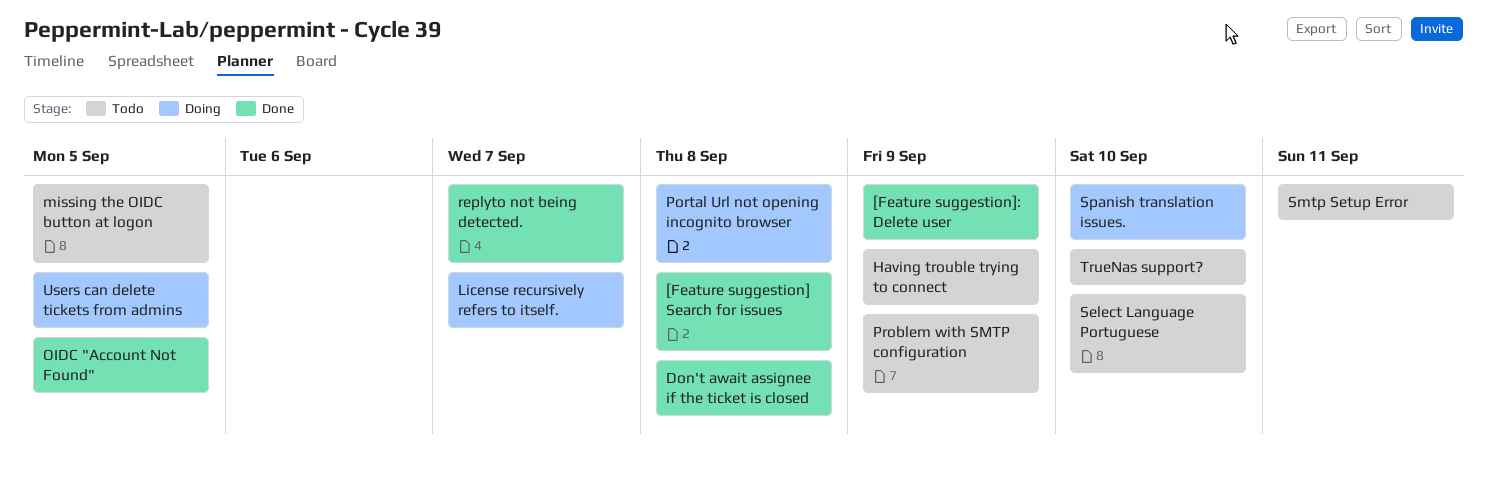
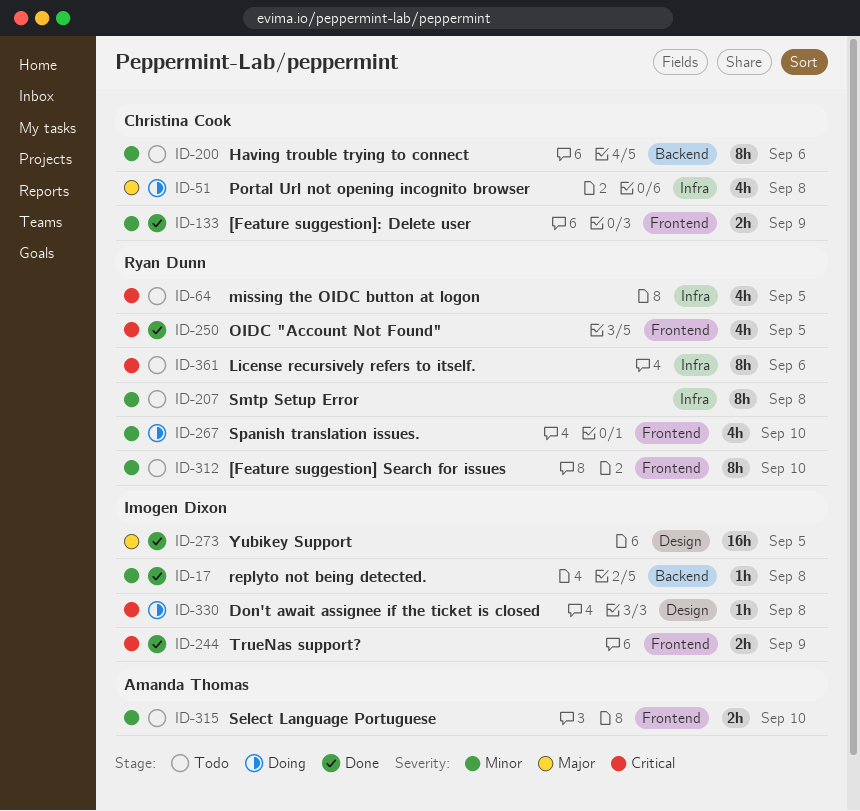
[Feature suggestion] Search for issues, status: Done -> Todo
[Feature suggestion] Search for issues, due: Sep 8 -> Sep 10
Don't await assignee if the ticket is closed, status: Done -> Doing
Having trouble trying to connect, due: Sep 9 -> Sep 6
License recursively refers to itself., status: Doing -> Todo
License recursively refers to itself., due: Sep 7 -> Sep 6
Problem with SMTP configuration: present -> none
replyto not being detected., due: Sep 7 -> Sep 8
Smtp Setup Error, due: Sep 11 -> Sep 8
TrueNas support?, status: Todo -> Done
TrueNas support?, due: Sep 10 -> Sep 9
Users can delete tickets from admins: present -> none
Yubikey Support: none -> present

